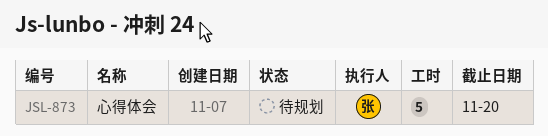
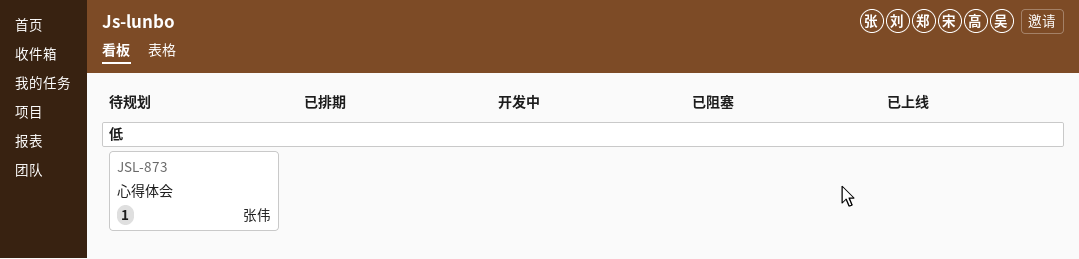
JSL-873, estimate: 5 -> 1

